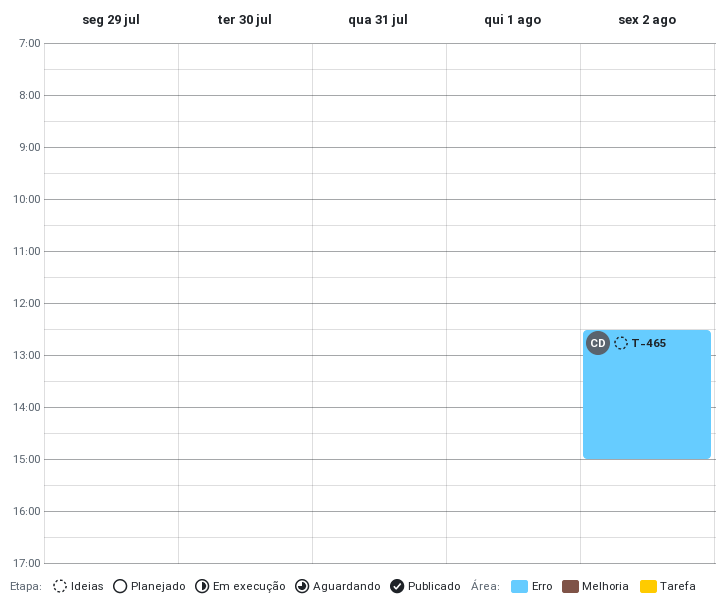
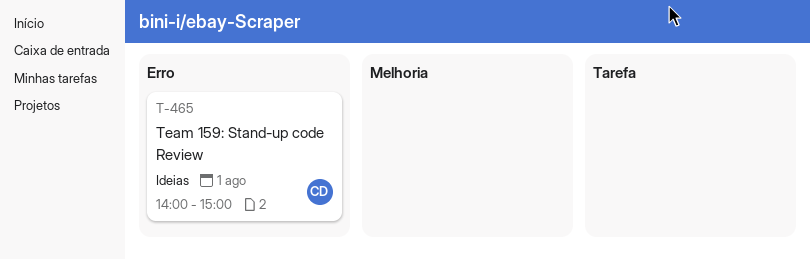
T-465, day: Aug 2 -> Aug 1
T-465, begins: 12:30 -> 14:00

